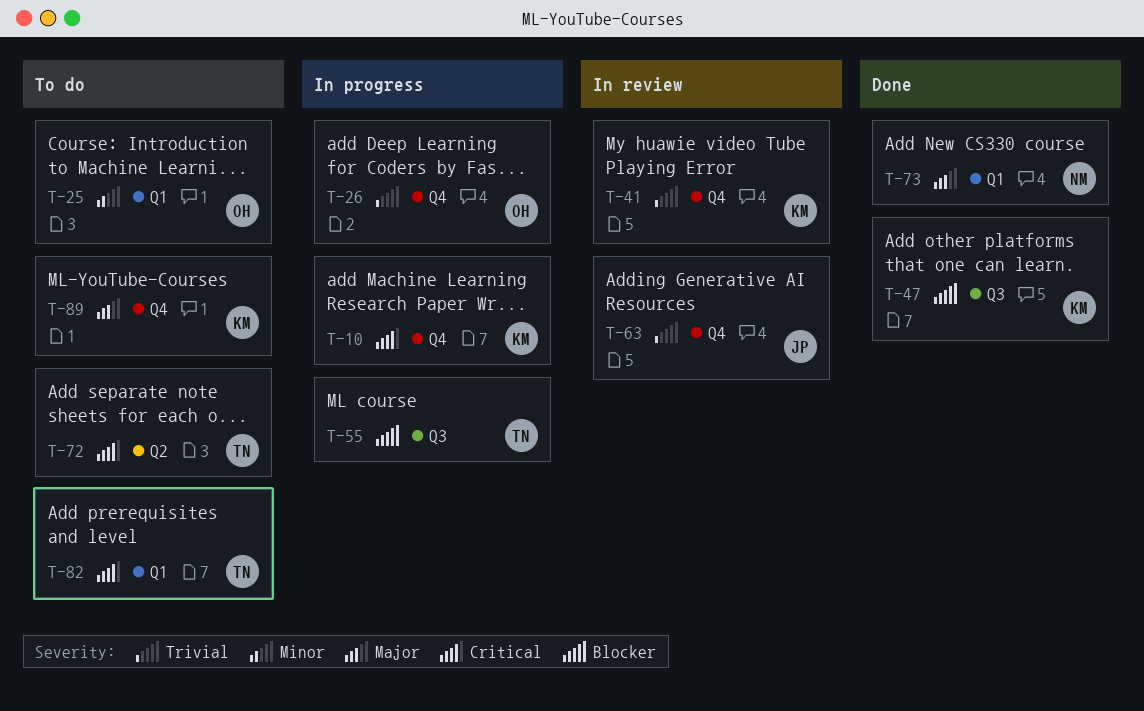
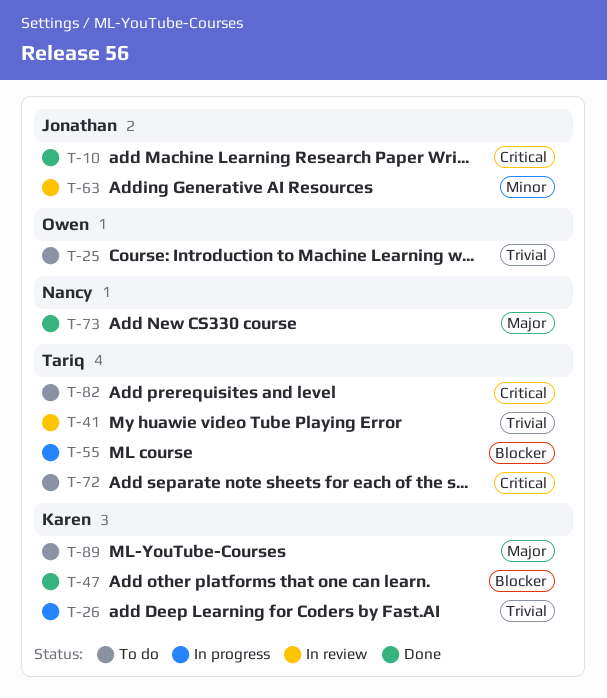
T-10, status: In progress -> Done
T-10, owner: Karen -> Jonathan
T-25, priority: Minor -> Trivial
T-26, owner: Owen -> Karen
T-41, owner: Karen -> Tariq
T-63, priority: Trivial -> Minor

